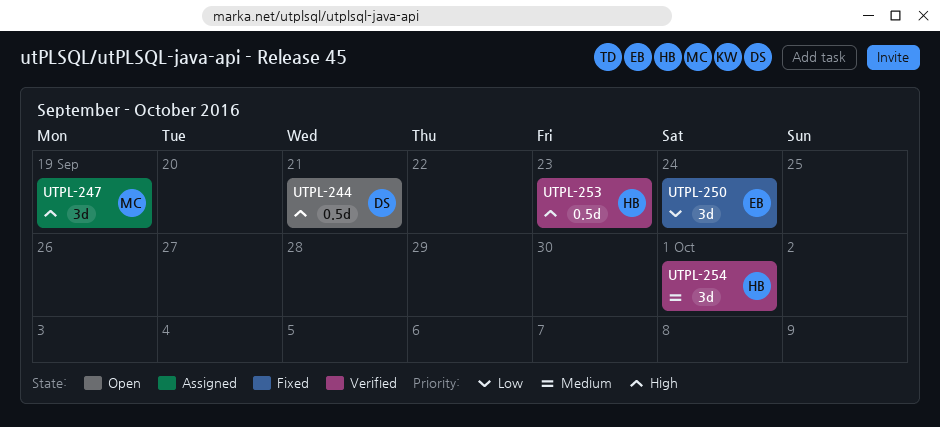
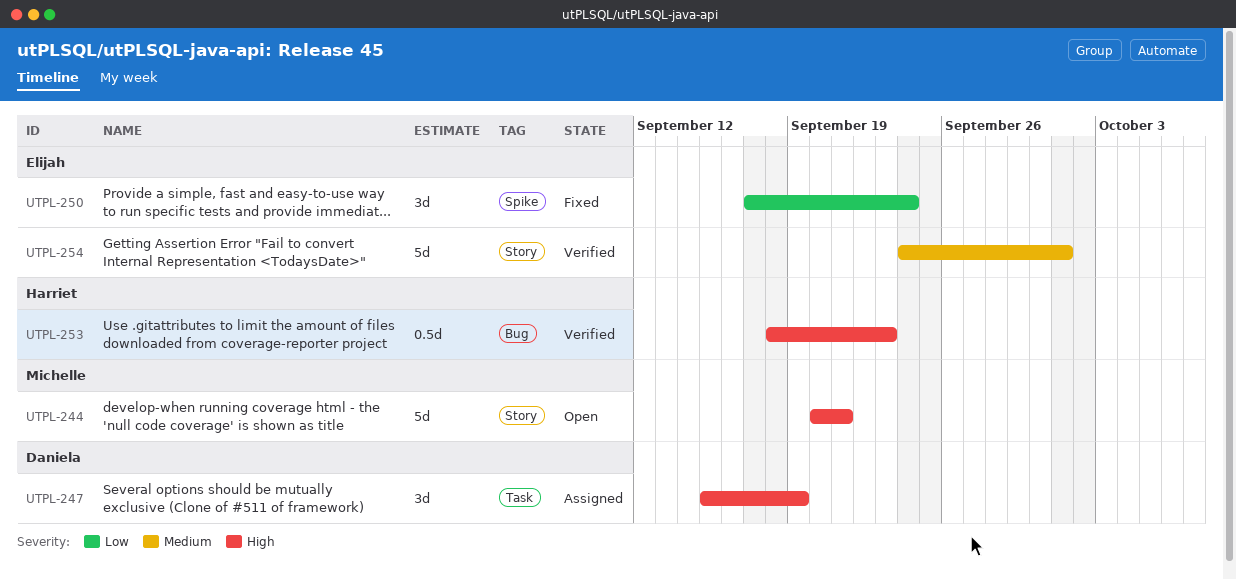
UTPL-244, owner: Daniela -> Michelle
UTPL-244, estimate: 0.5d -> 5d
UTPL-247, owner: Michelle -> Daniela
UTPL-254, owner: Harriet -> Elijah
UTPL-254, estimate: 3d -> 5d

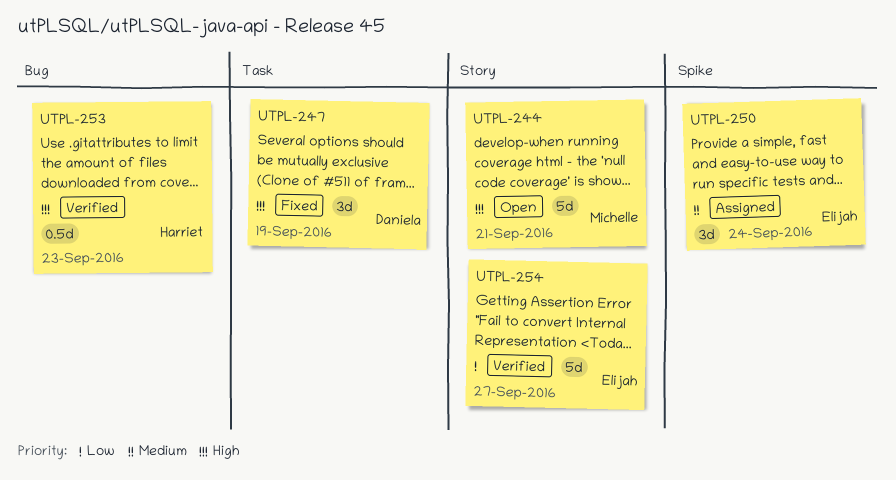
UTPL-247, status: Assigned -> Fixed
UTPL-250, status: Fixed -> Assigned
UTPL-250, priority: Low -> Medium
UTPL-254, priority: Medium -> Low
UTPL-254, due: Oct 1 -> Sep 27

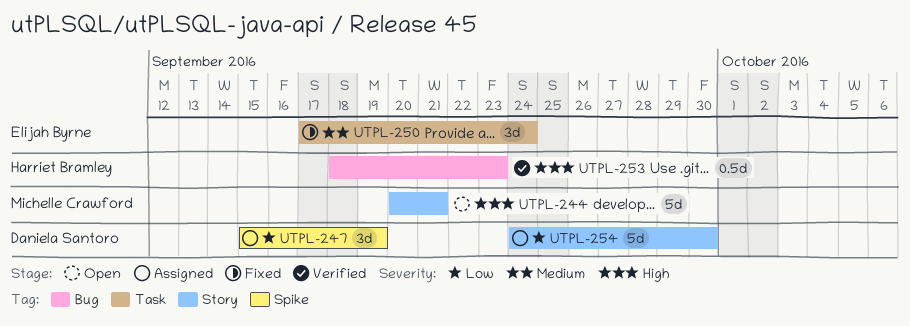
UTPL-247, status: Fixed -> Assigned
UTPL-247, priority: High -> Low
UTPL-247, label: Task -> Spike
UTPL-250, status: Assigned -> Fixed
UTPL-250, label: Spike -> Task
UTPL-254, status: Verified -> Assigned
UTPL-254, owner: Elijah Byrne -> Daniela Santoro
UTPL-254, due: Sep 27 -> Sep 30

